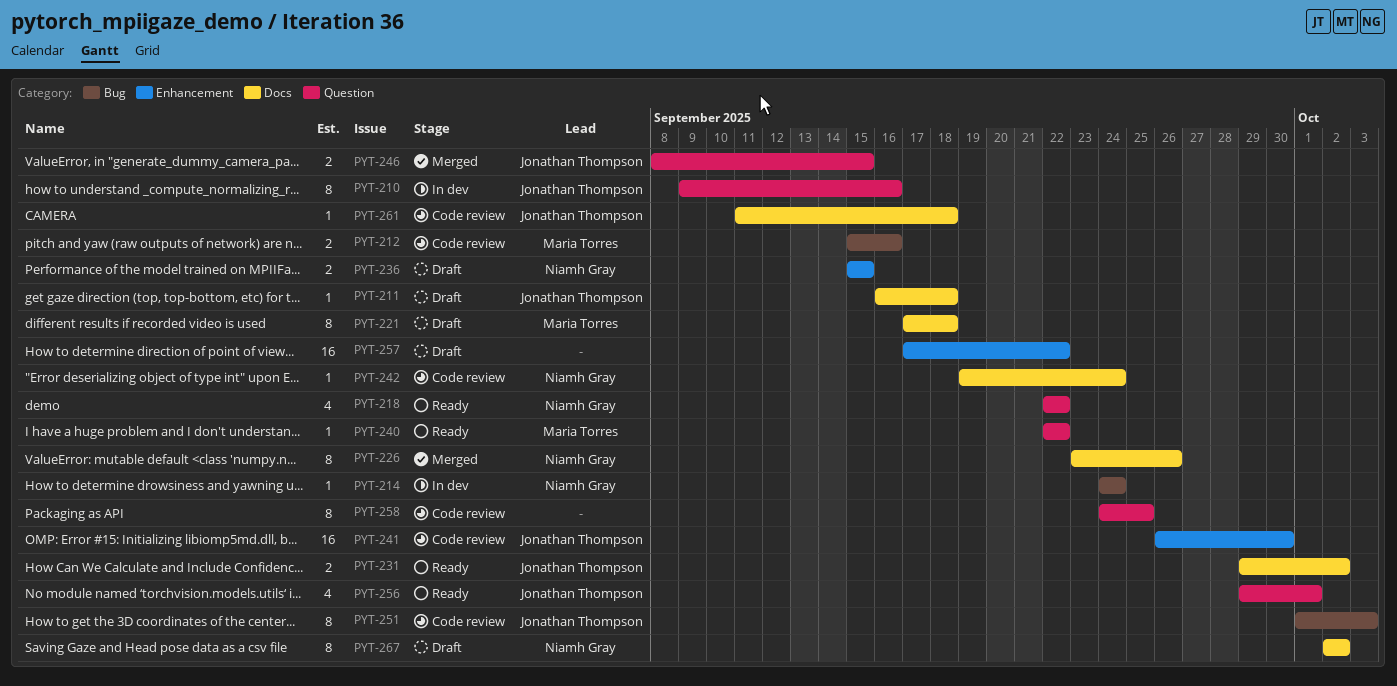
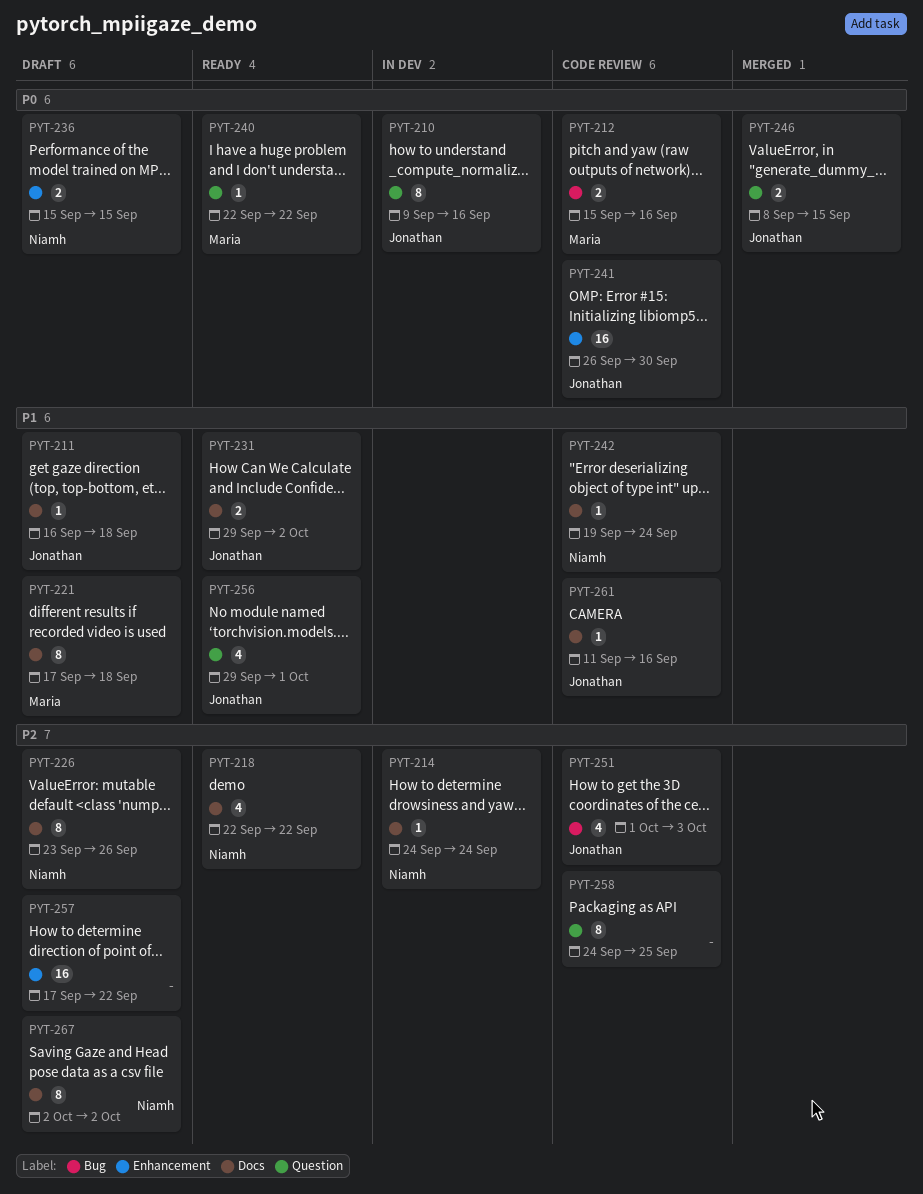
PYT-214, label: Bug -> Docs
PYT-218, label: Question -> Docs
PYT-226, status: Merged -> Draft
PYT-251, estimate: 8 -> 4
PYT-261, due: Sep 18 -> Sep 16

